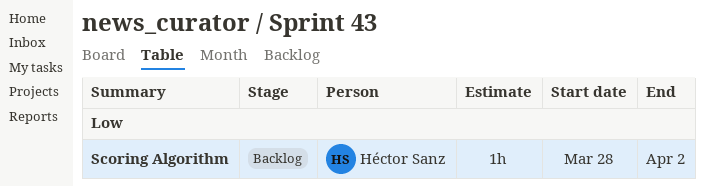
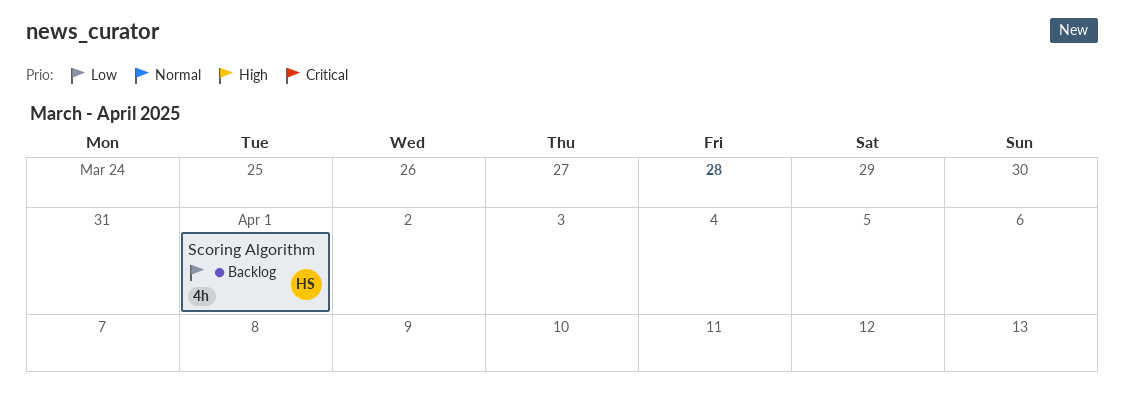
Scoring Algorithm, estimate: 1h -> 4h
Scoring Algorithm, due: Apr 2 -> Apr 1

